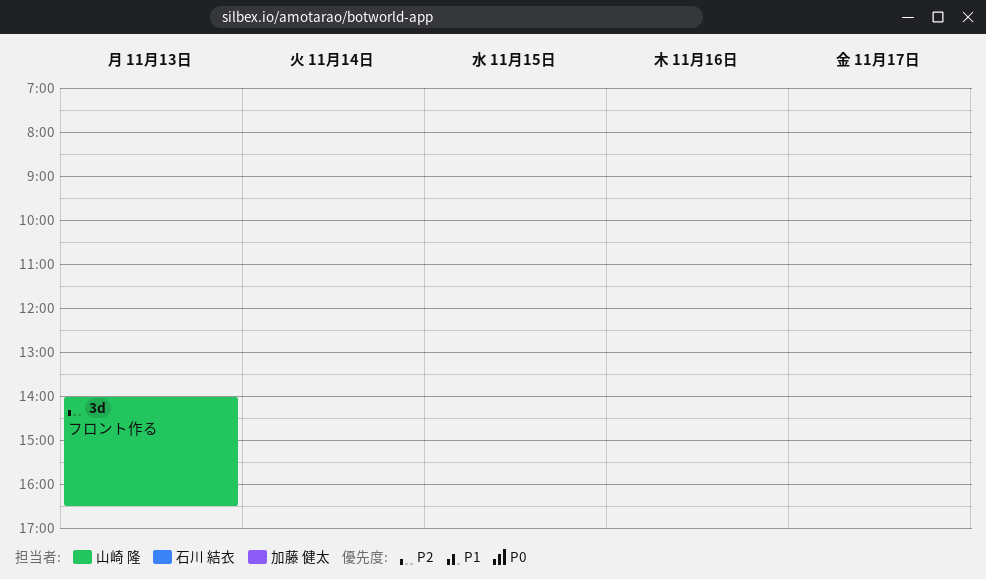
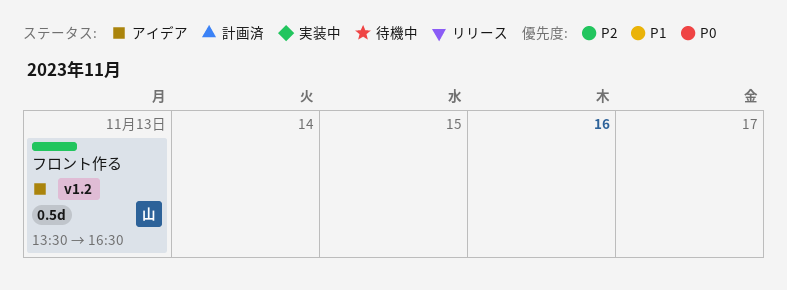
フロント作る, estimate: 3d -> 0.5d
フロント作る, begins: 14:00 -> 13:30

